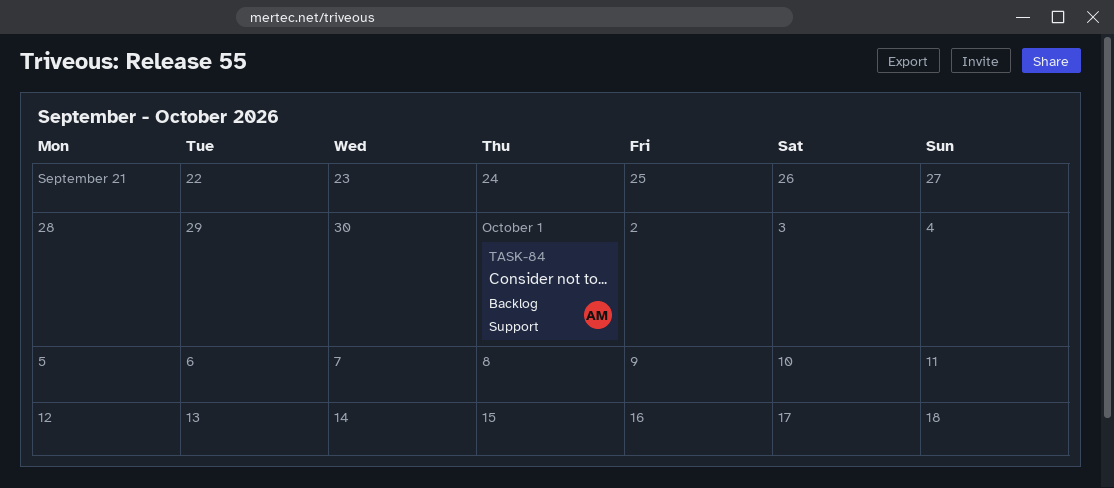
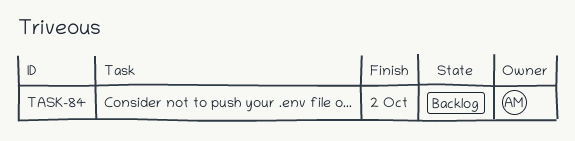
TASK-84, due: Oct 1 -> Oct 2

